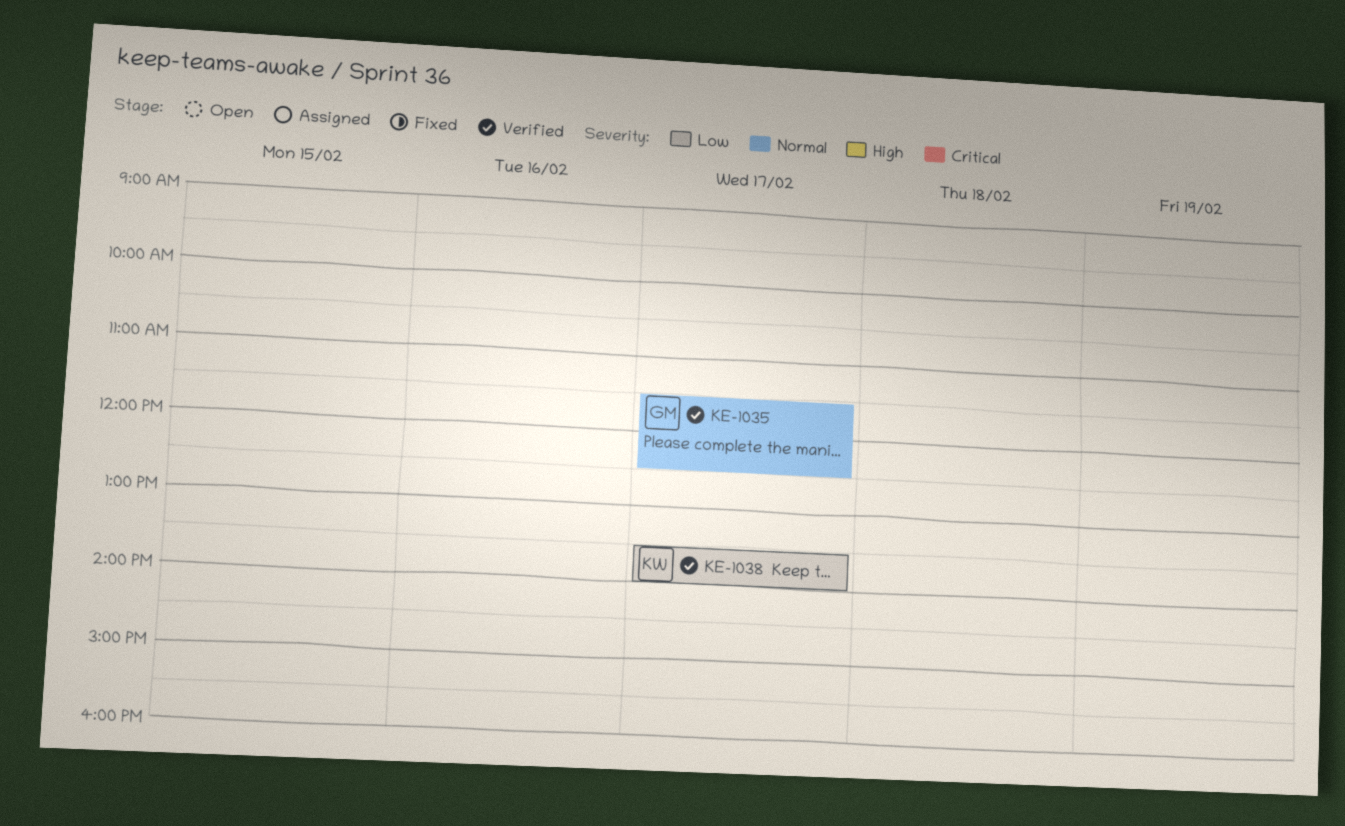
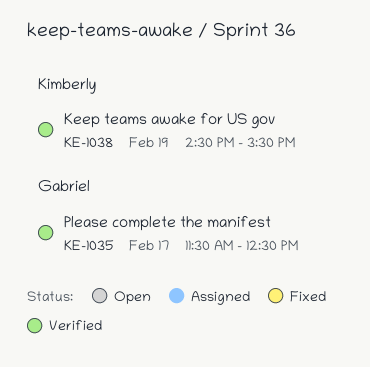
KE-1038, day: Feb 17 -> Feb 19
KE-1038, begins: 13:30 -> 14:30
KE-1038, ends: 14:00 -> 15:30

